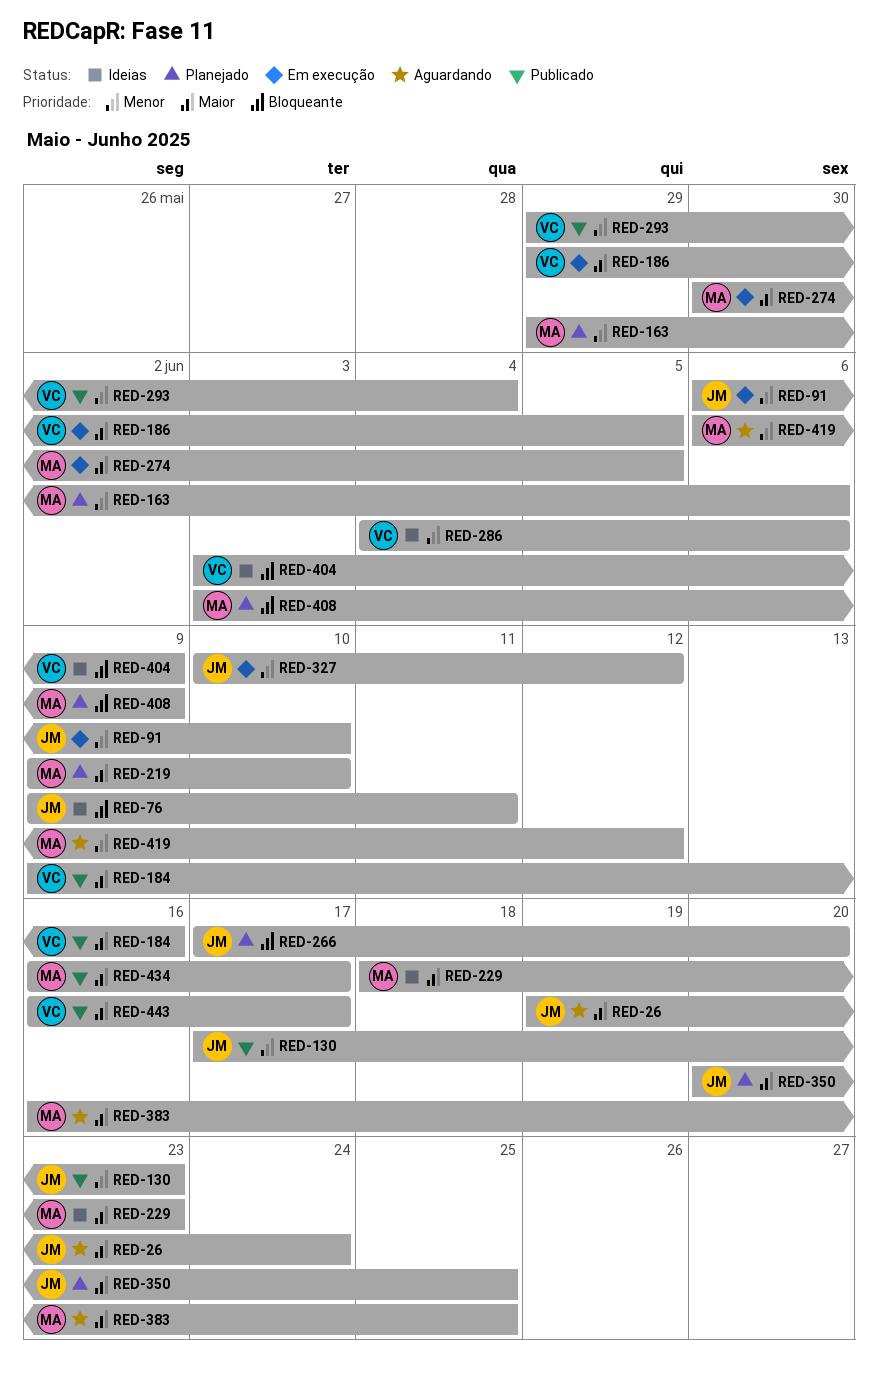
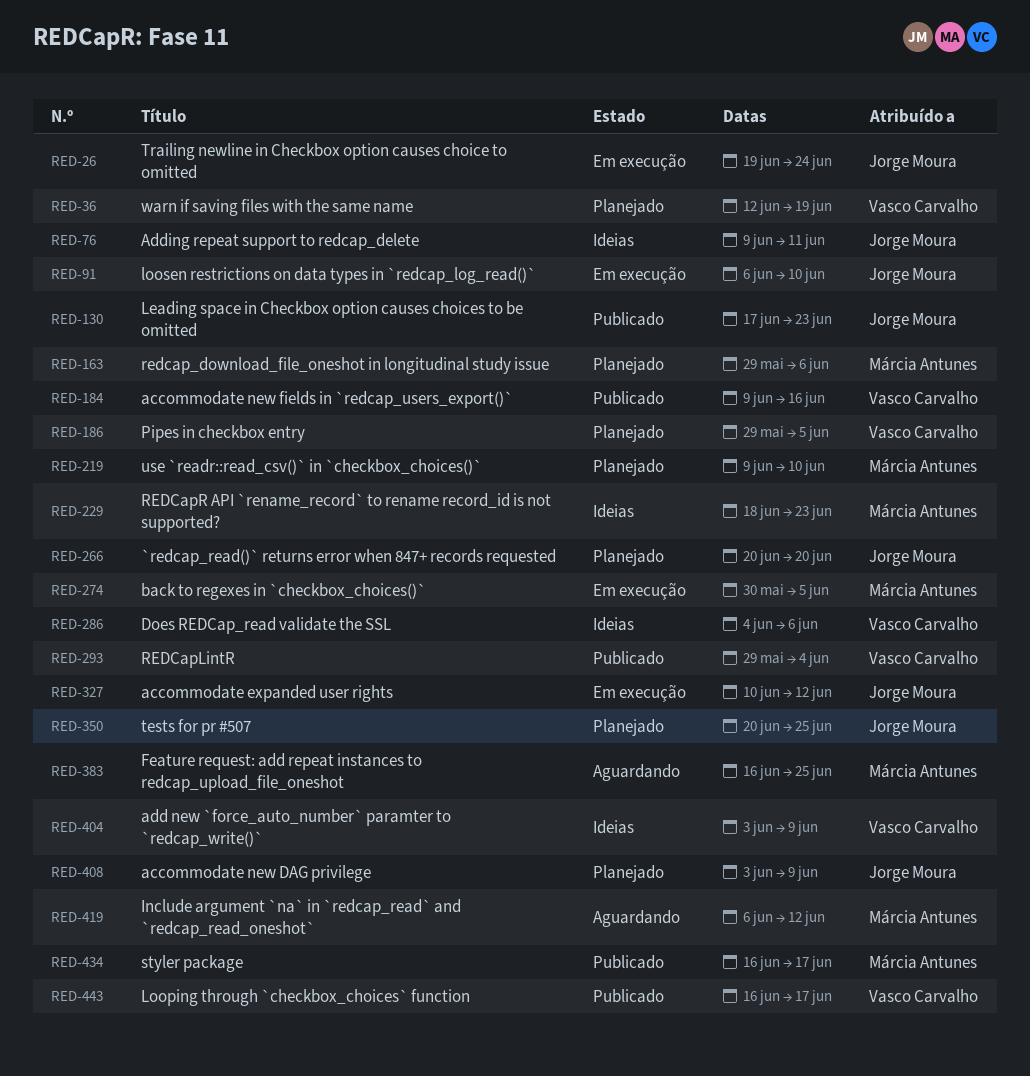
RED-26, status: Aguardando -> Em execução
RED-36: none -> present
RED-186, status: Em execução -> Planejado
RED-266, start: Jun 17 -> Jun 20
RED-408, owner: Márcia Antunes -> Jorge Moura

